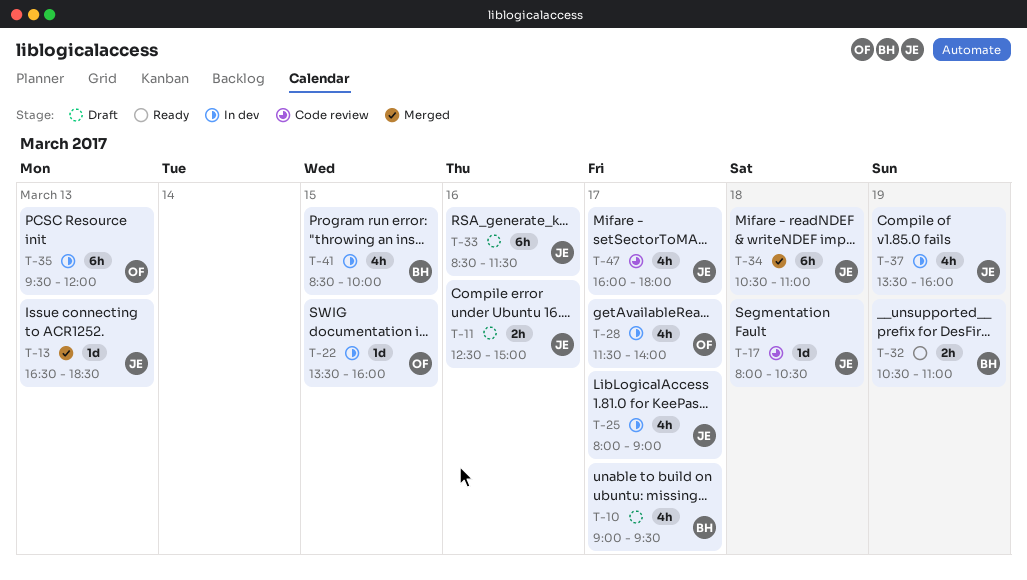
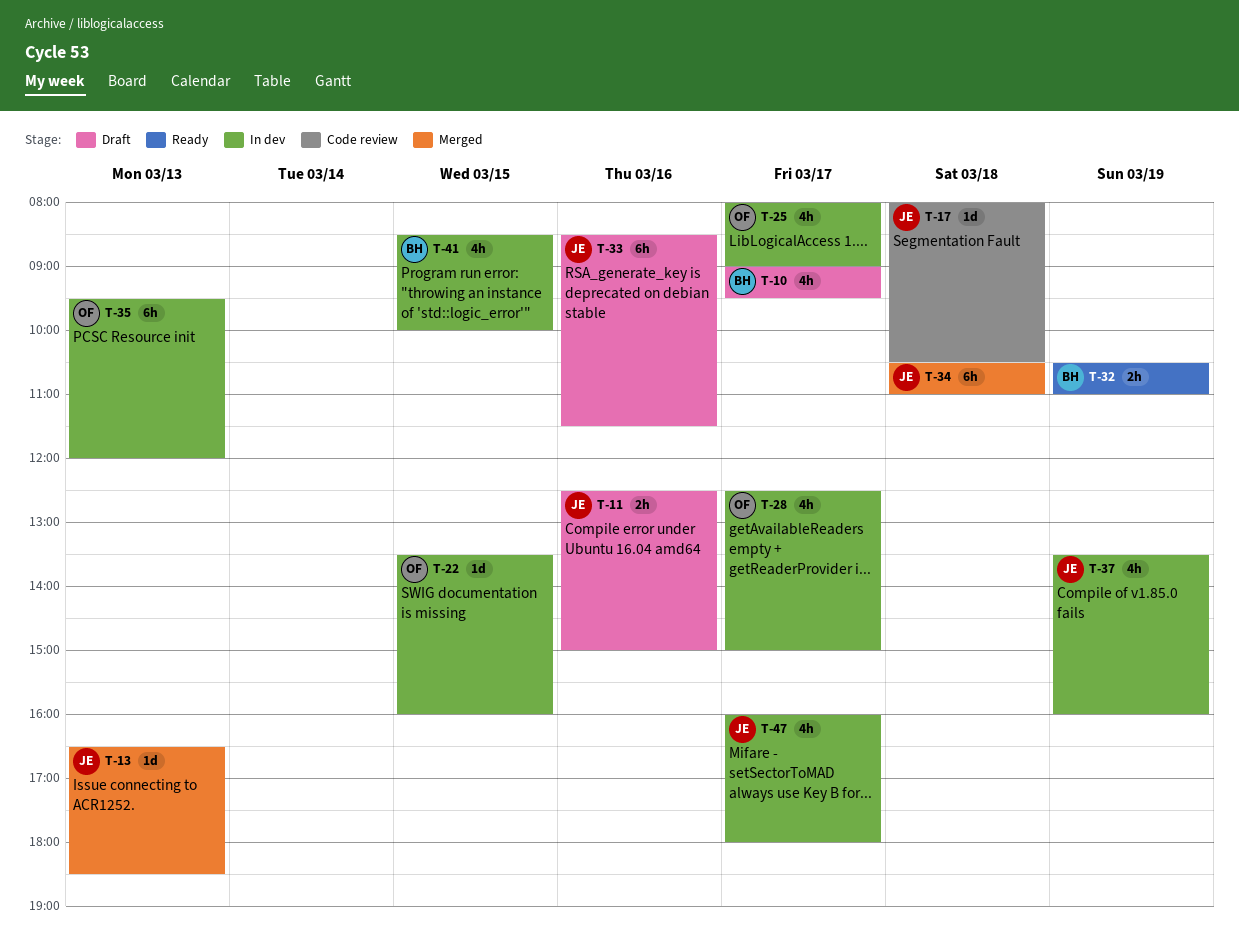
T-25, owner: JE -> OF
T-28, begins: 11:30 -> 12:30
T-28, ends: 14:00 -> 15:00
T-47, status: Code review -> In dev

